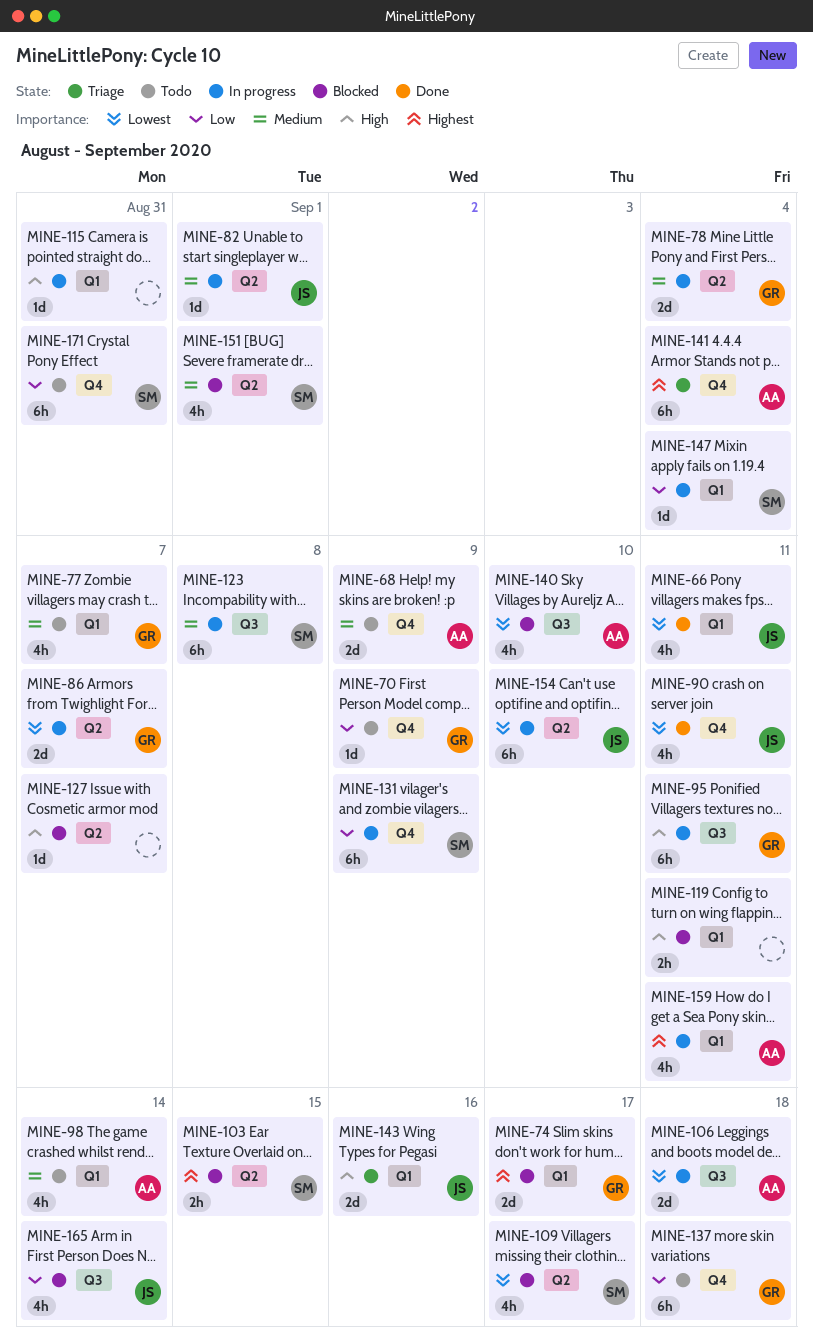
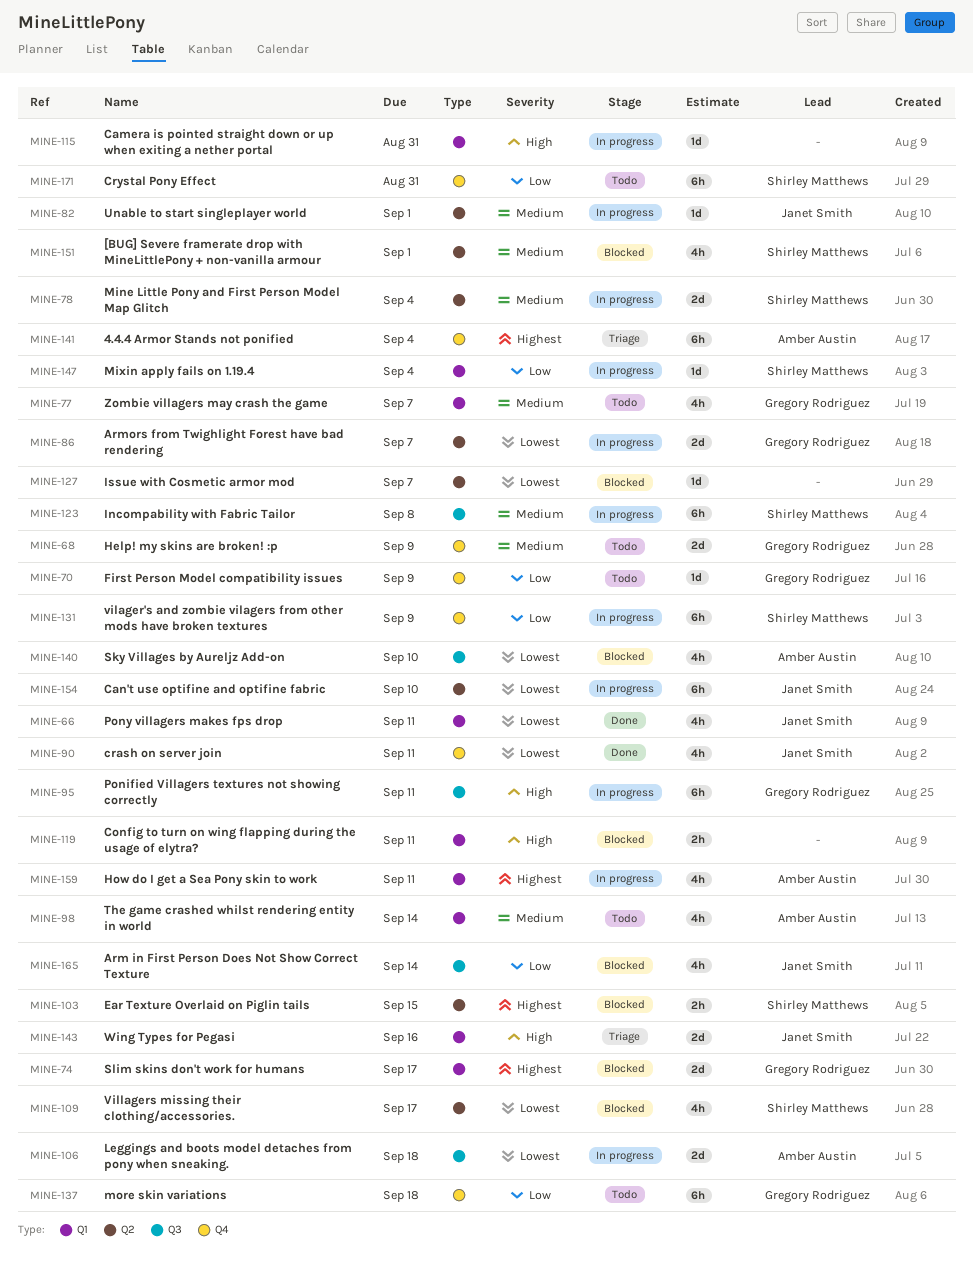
MINE-68, owner: Amber Austin -> Gregory Rodriguez
MINE-78, owner: Gregory Rodriguez -> Shirley Matthews
MINE-127, priority: High -> Lowest

